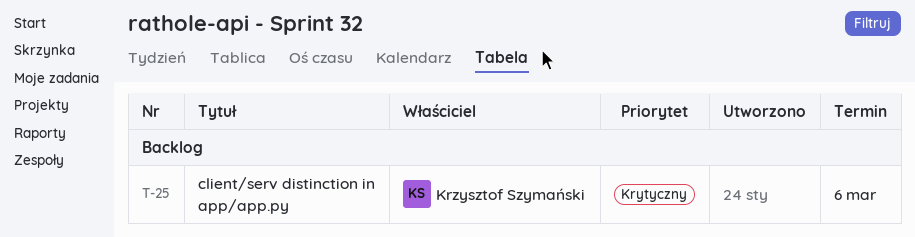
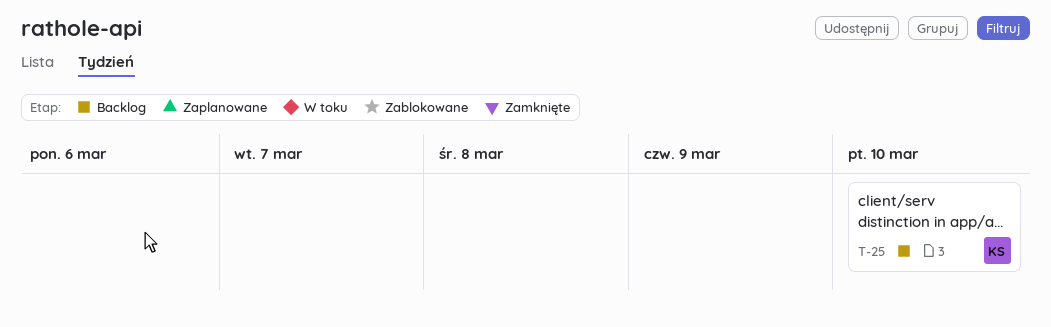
T-25, due: Mar 6 -> Mar 10

